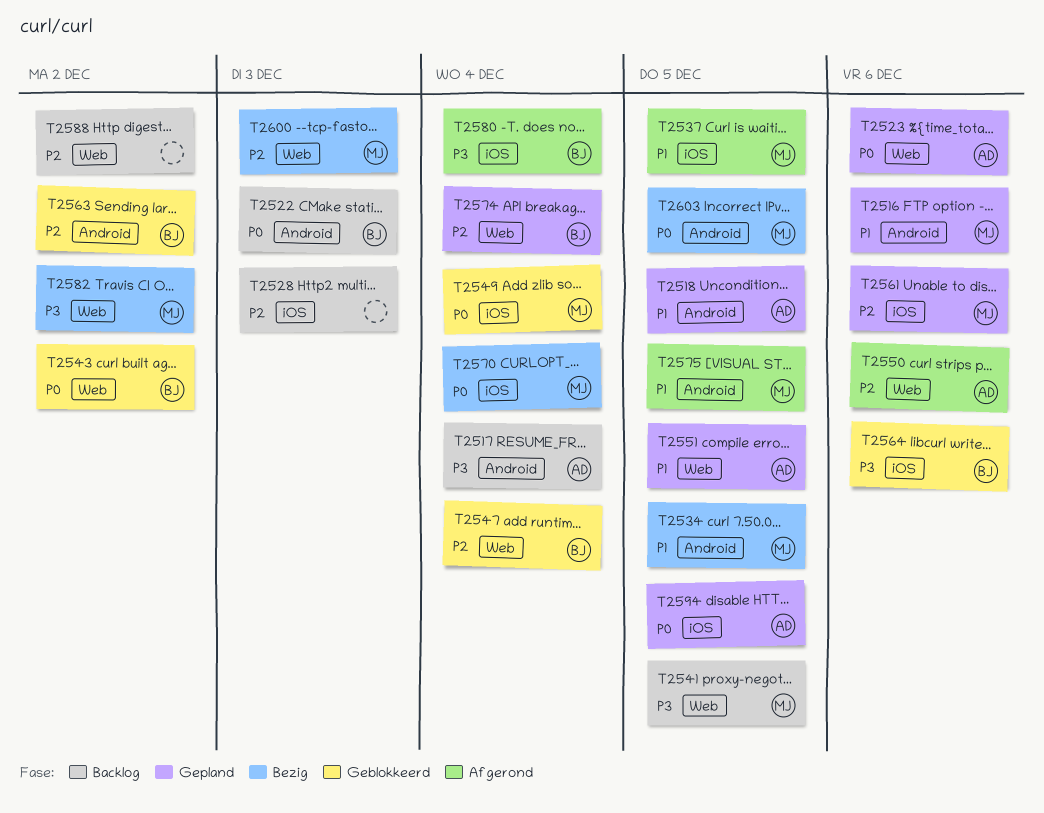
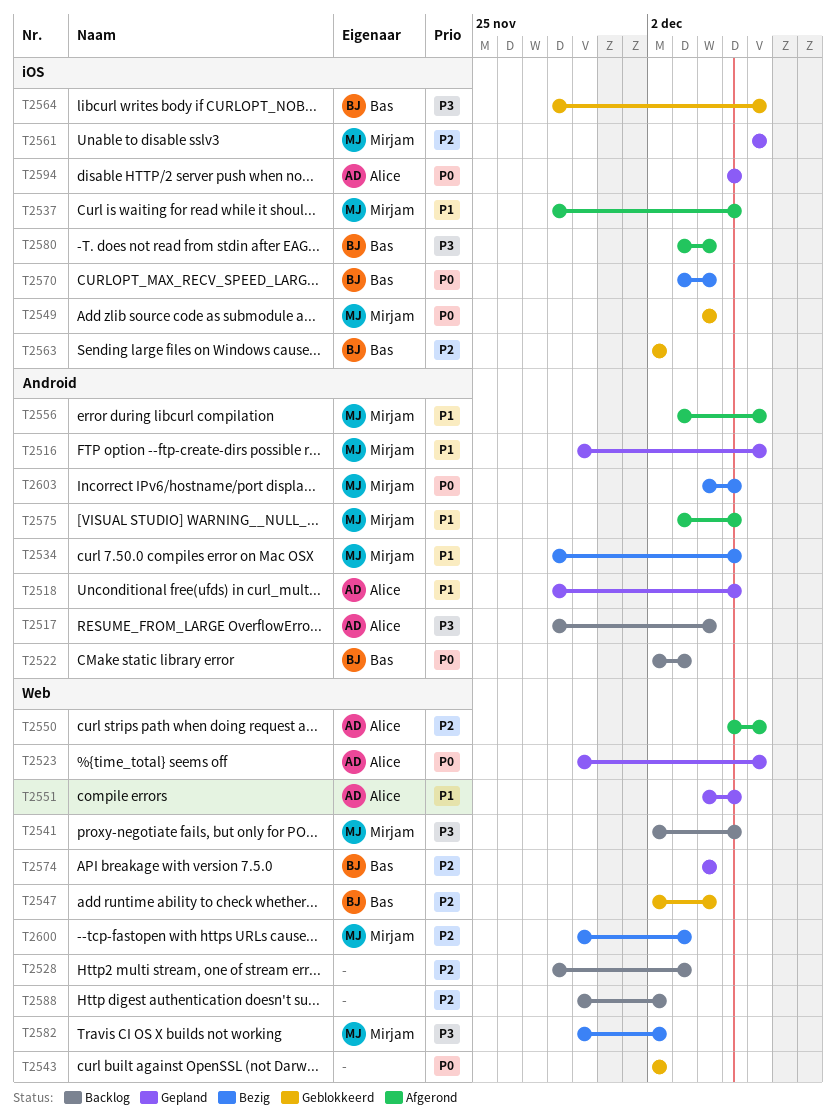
T2528, label: iOS -> Web
T2543, owner: Bas -> none
T2556: none -> present
T2563, label: Android -> iOS
T2570, owner: Mirjam -> Bas

